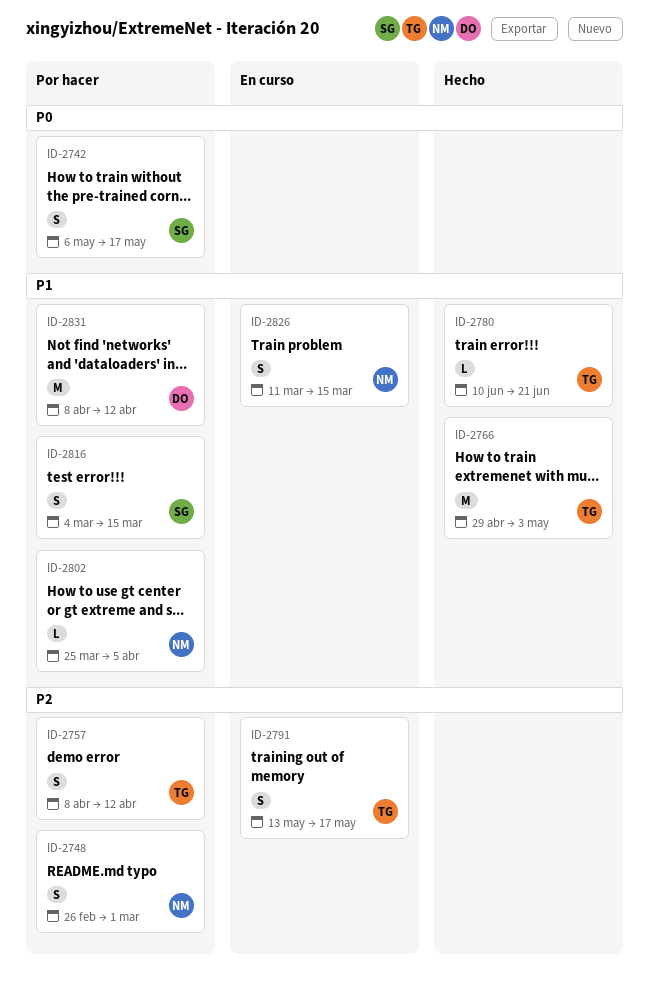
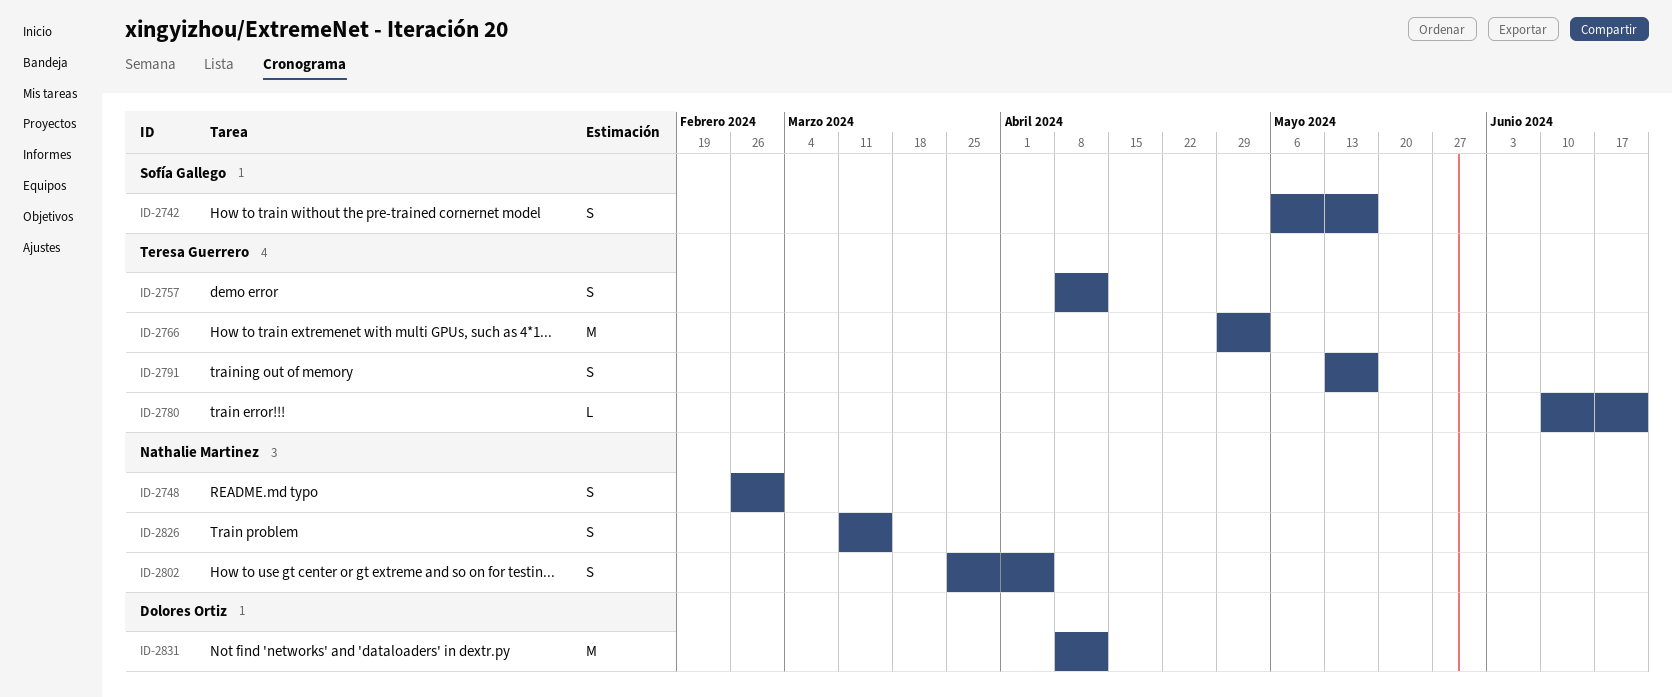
ID-2802, estimate: L -> S
ID-2816: present -> none

